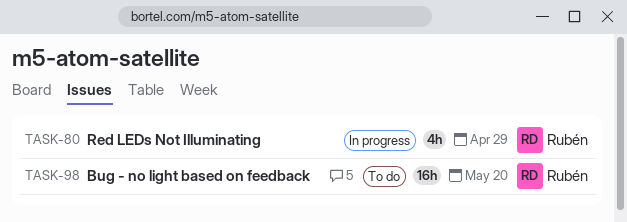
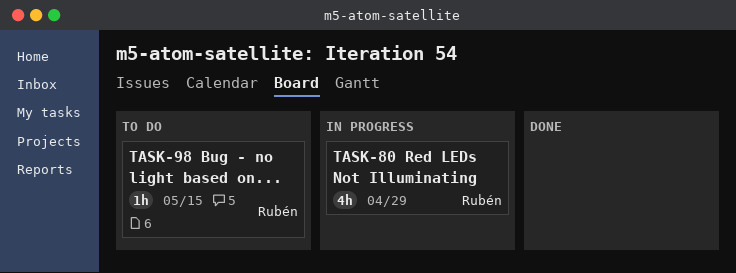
TASK-98, estimate: 16h -> 1h
TASK-98, due: May 20 -> May 15

